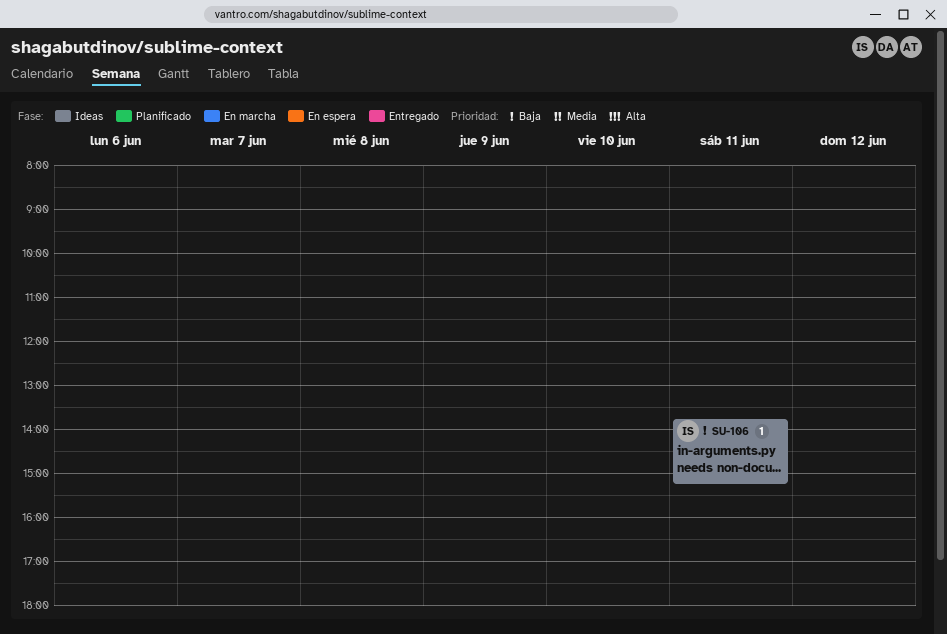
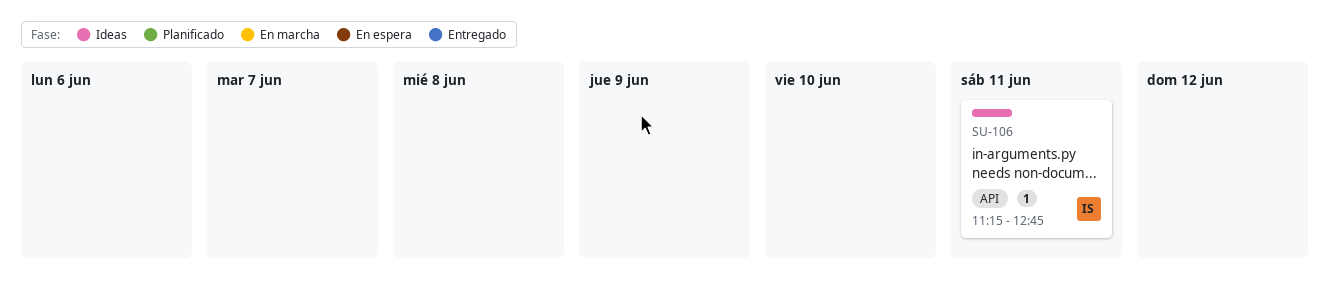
SU-106, begins: 13:45 -> 11:15
SU-106, ends: 15:15 -> 12:45

